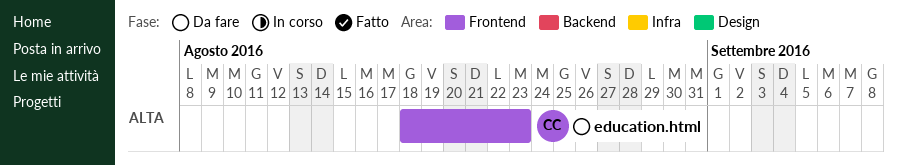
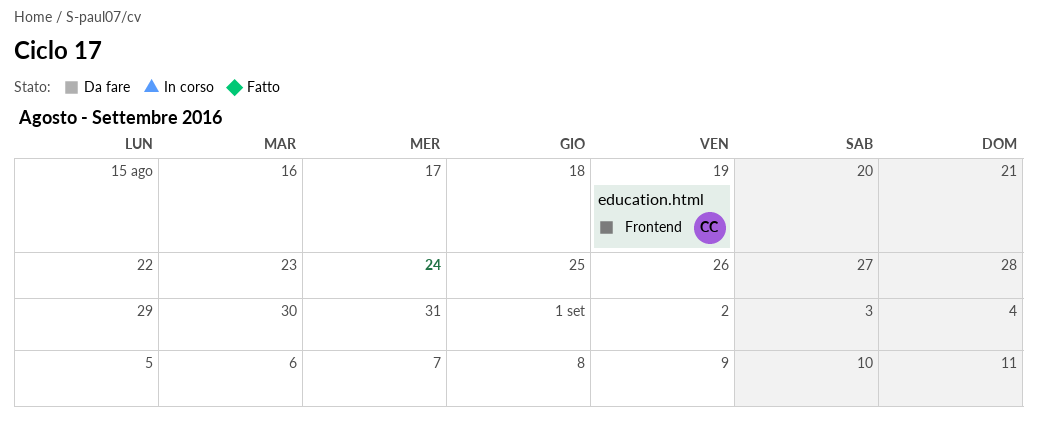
education.html, due: Aug 23 -> Aug 19

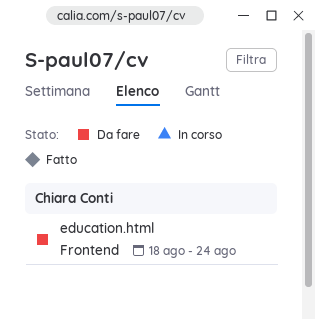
education.html, due: Aug 19 -> Aug 24

